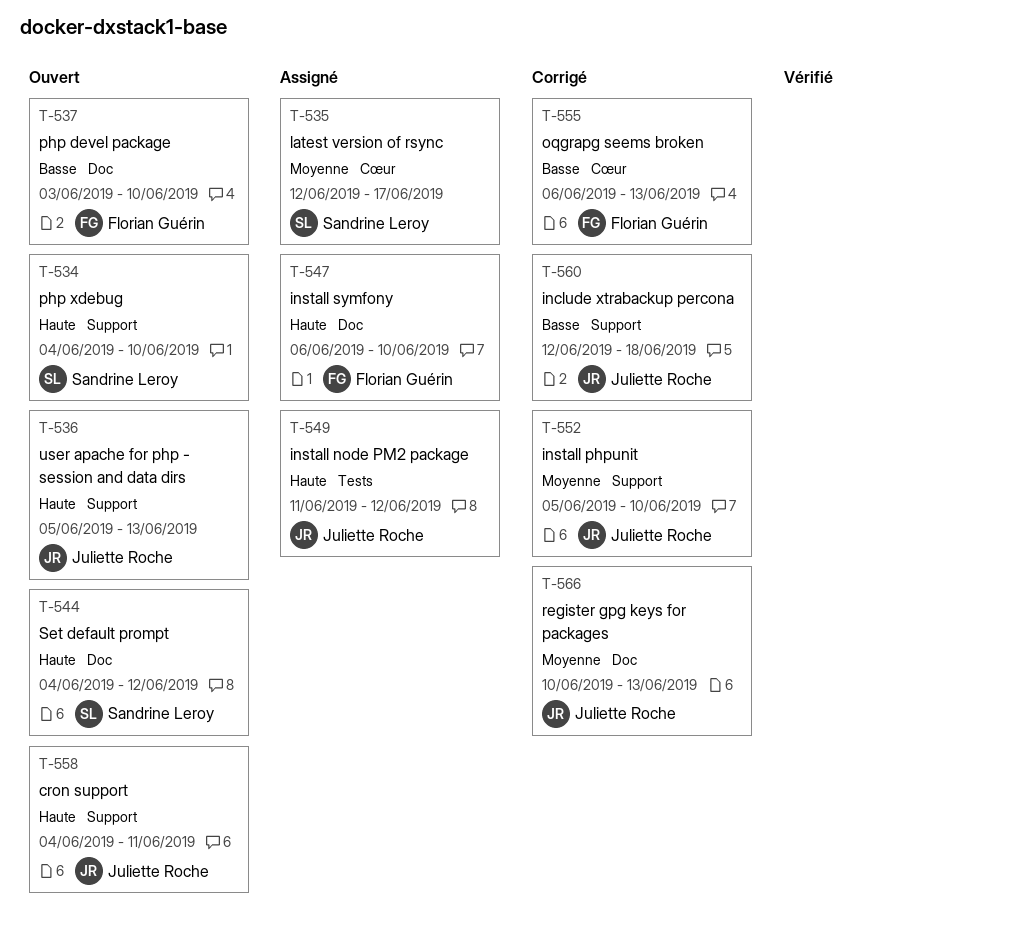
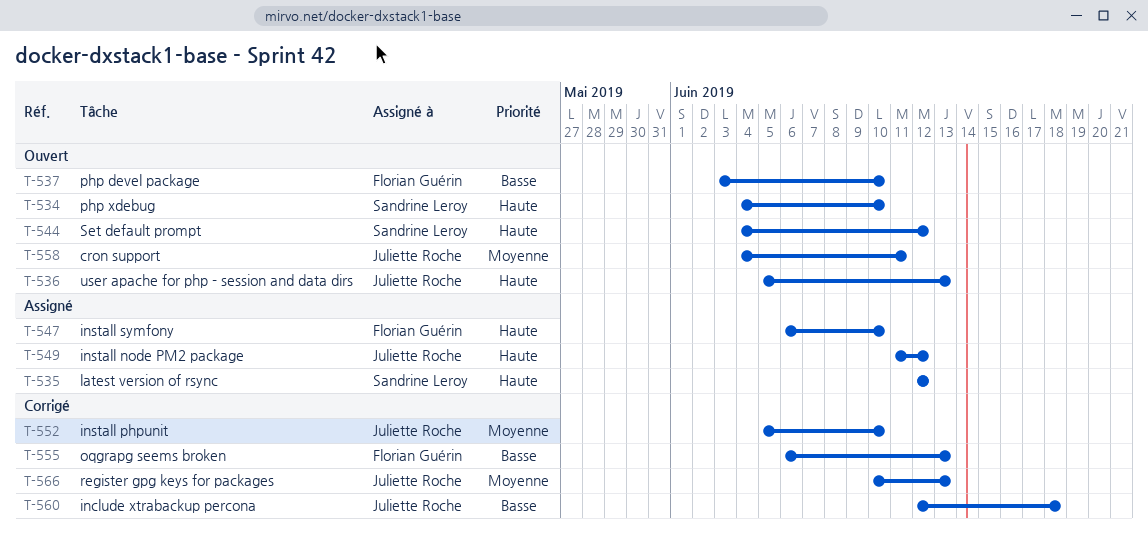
T-535, priority: Moyenne -> Haute
T-535, due: Jun 17 -> Jun 12
T-558, priority: Haute -> Moyenne

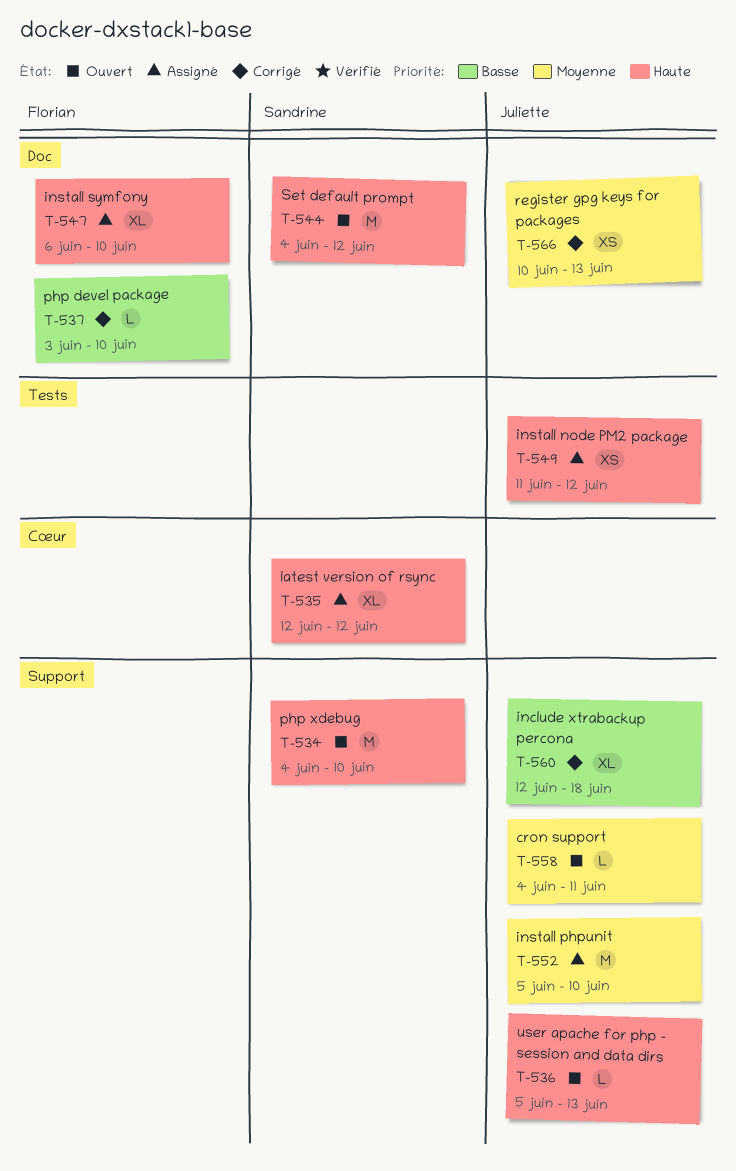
T-537, status: Ouvert -> Corrigé
T-552, status: Corrigé -> Assigné
T-555: present -> none

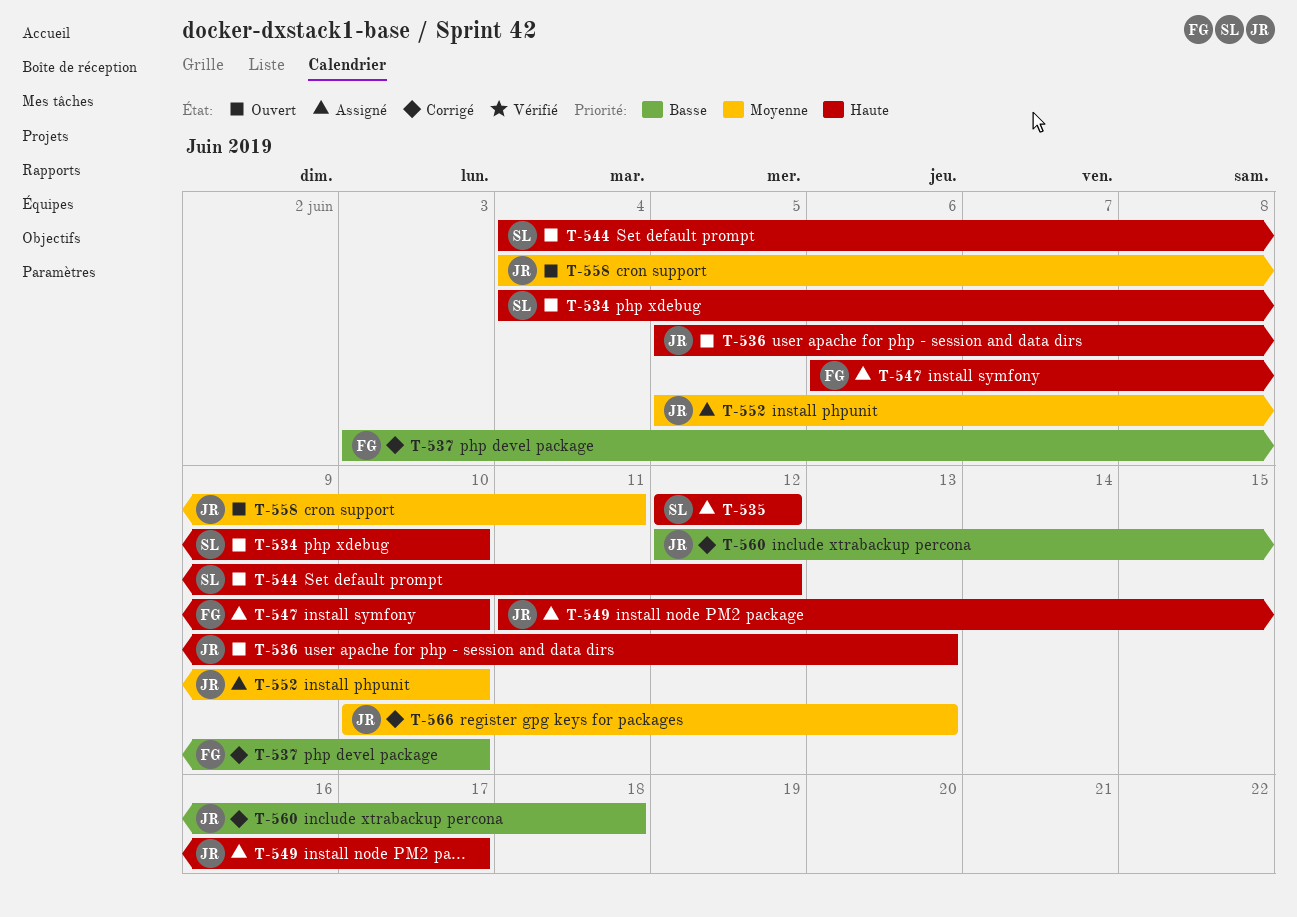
T-549, due: Jun 12 -> Jun 17

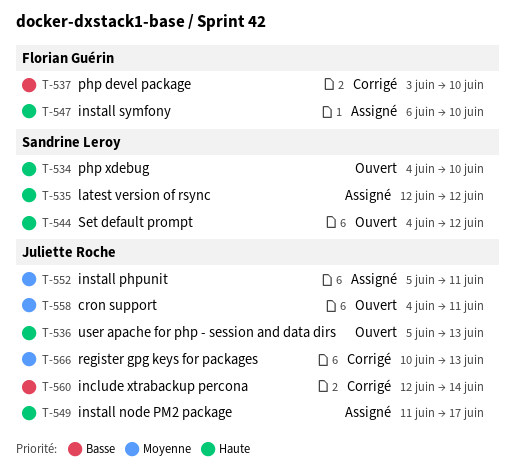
T-552, due: Jun 10 -> Jun 11
T-560, due: Jun 18 -> Jun 14

